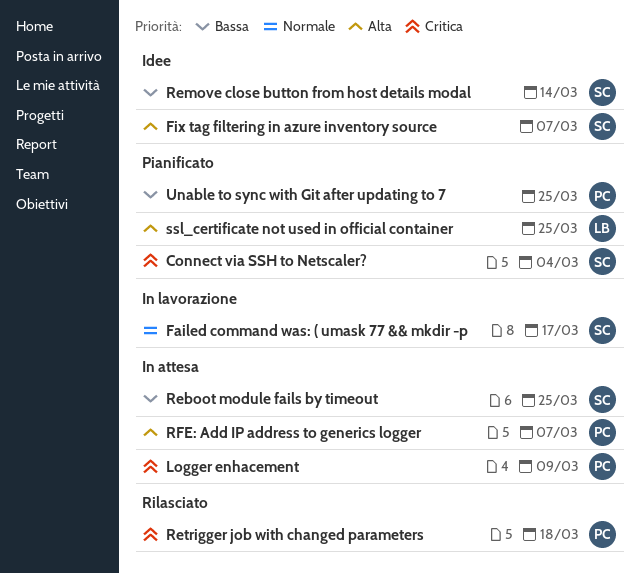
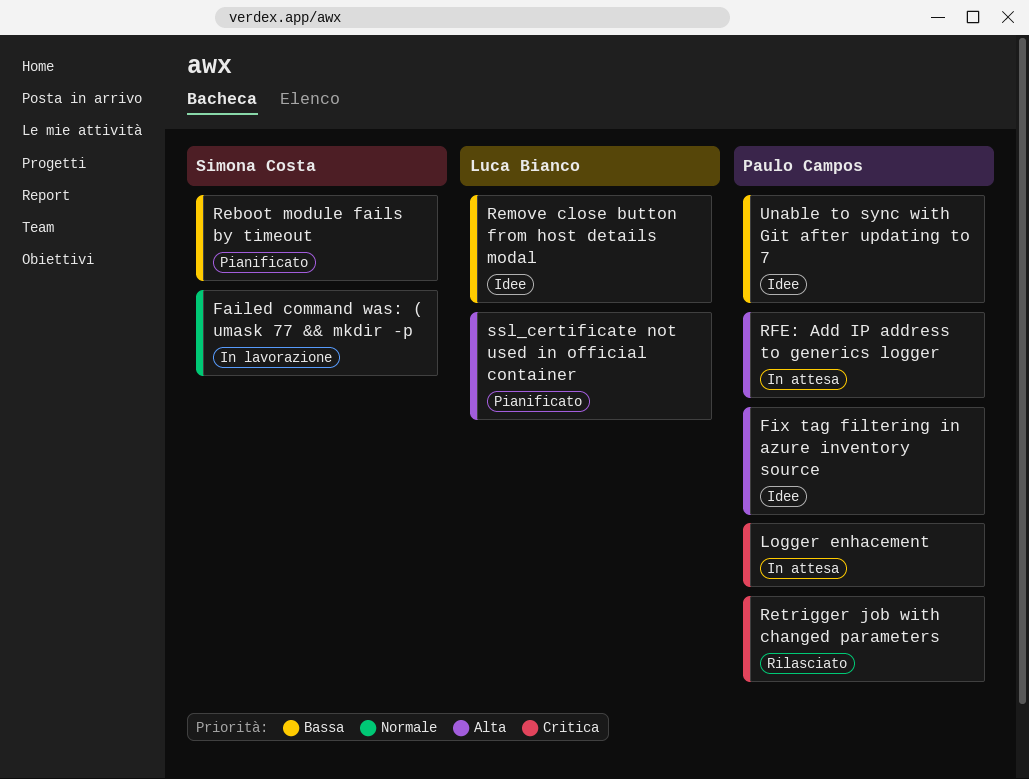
Connect via SSH to Netscaler?: present -> none
Fix tag filtering in azure inventory source, owner: Simona Costa -> Paulo Campos
Reboot module fails by timeout, status: In attesa -> Pianificato
Remove close button from host details modal, owner: Simona Costa -> Luca Bianco
Unable to sync with Git after updating to 7, status: Pianificato -> Idee

